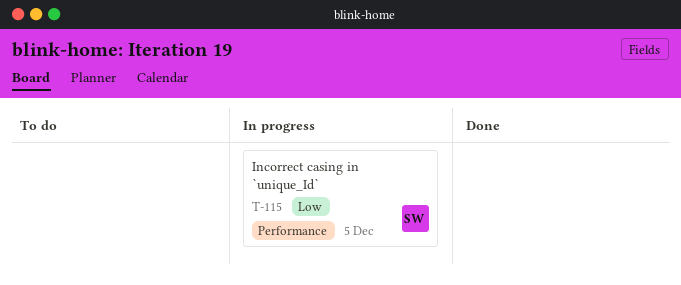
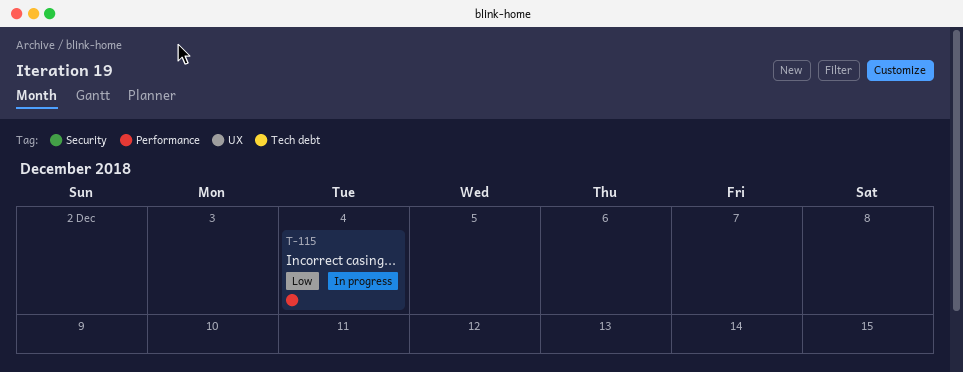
T-115, due: Dec 5 -> Dec 4

